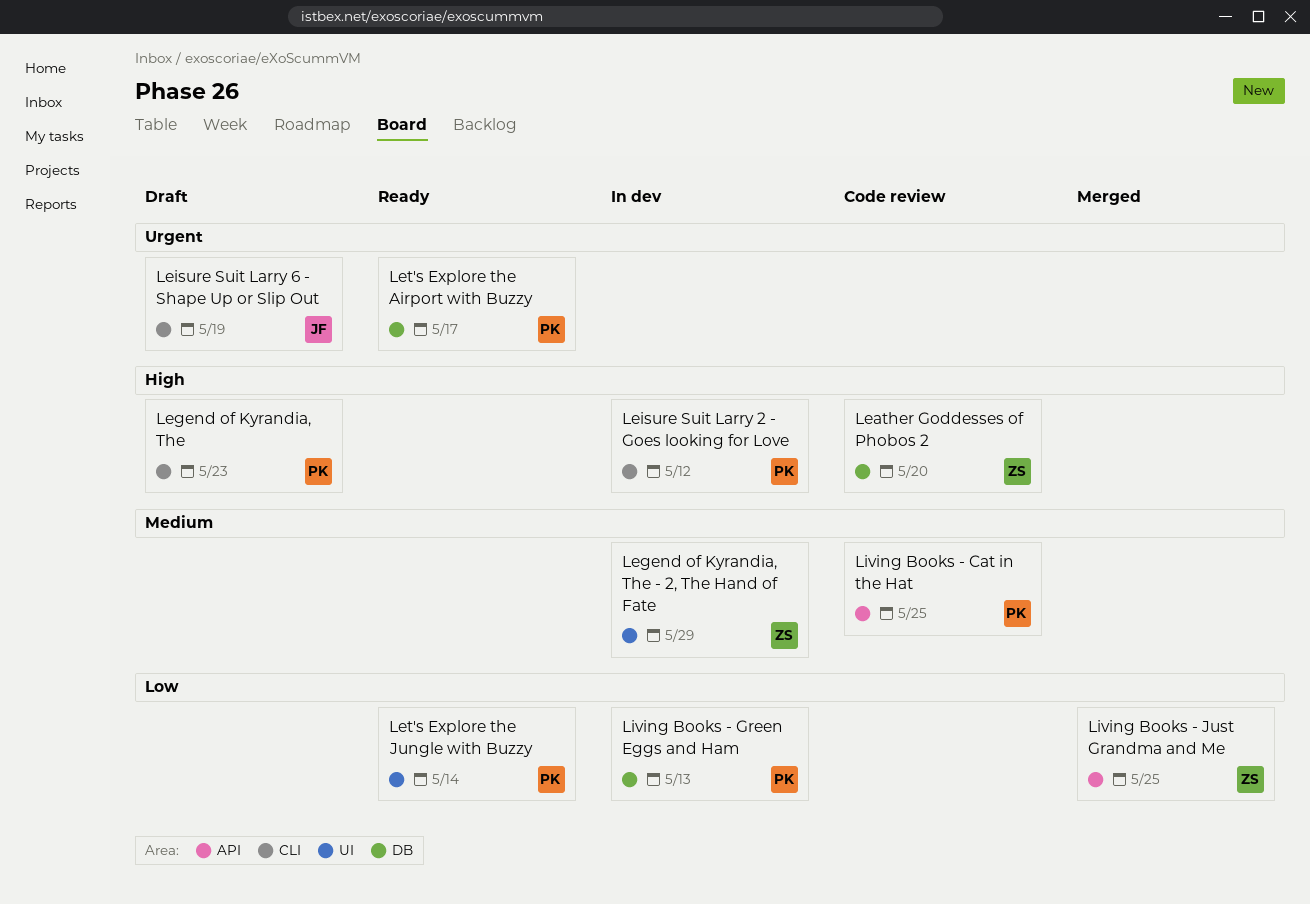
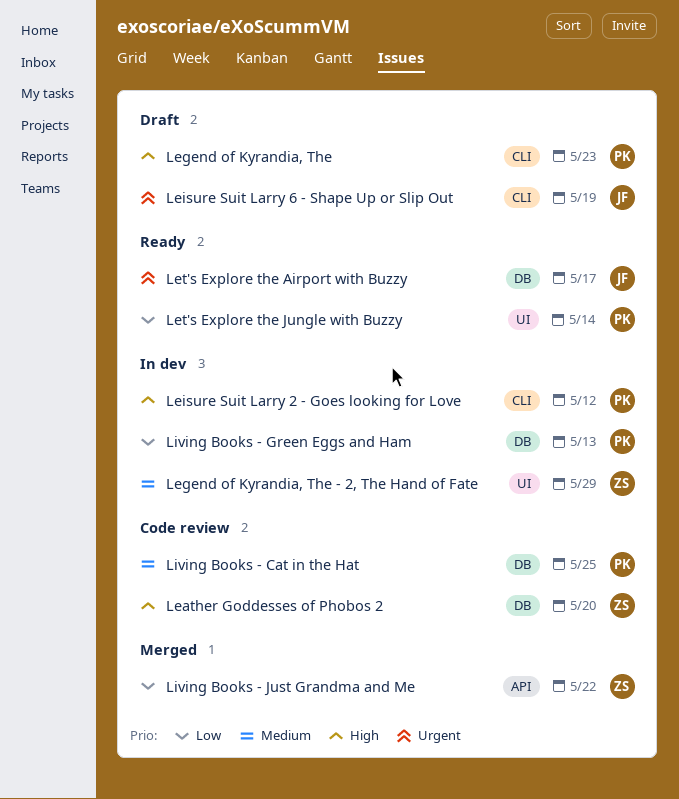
Let's Explore the Airport with Buzzy, owner: PK -> JF
Living Books - Cat in the Hat, label: API -> DB
Living Books - Just Grandma and Me, due: May 25 -> May 22

